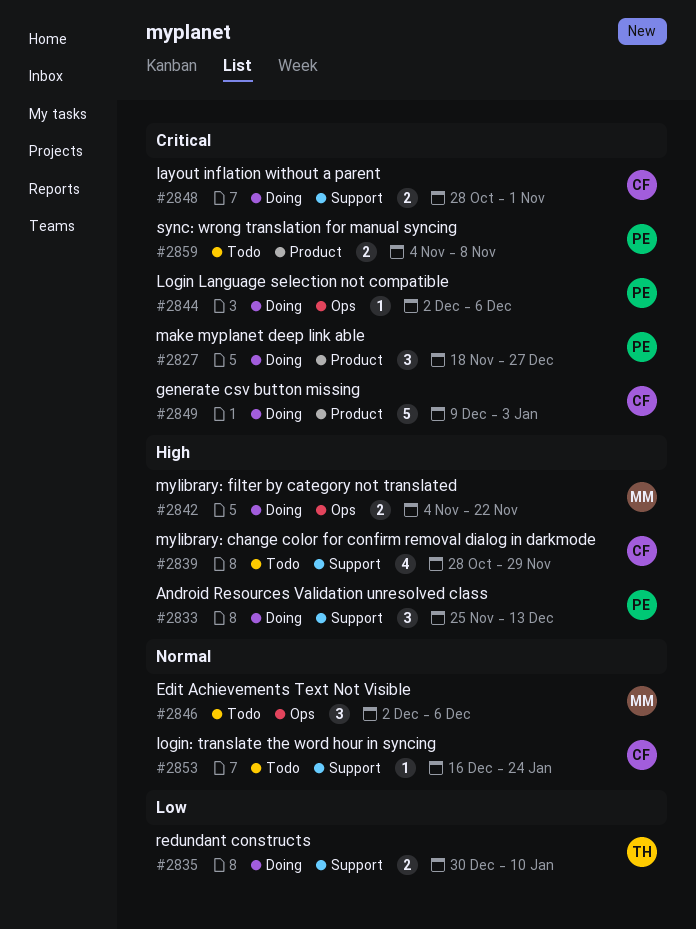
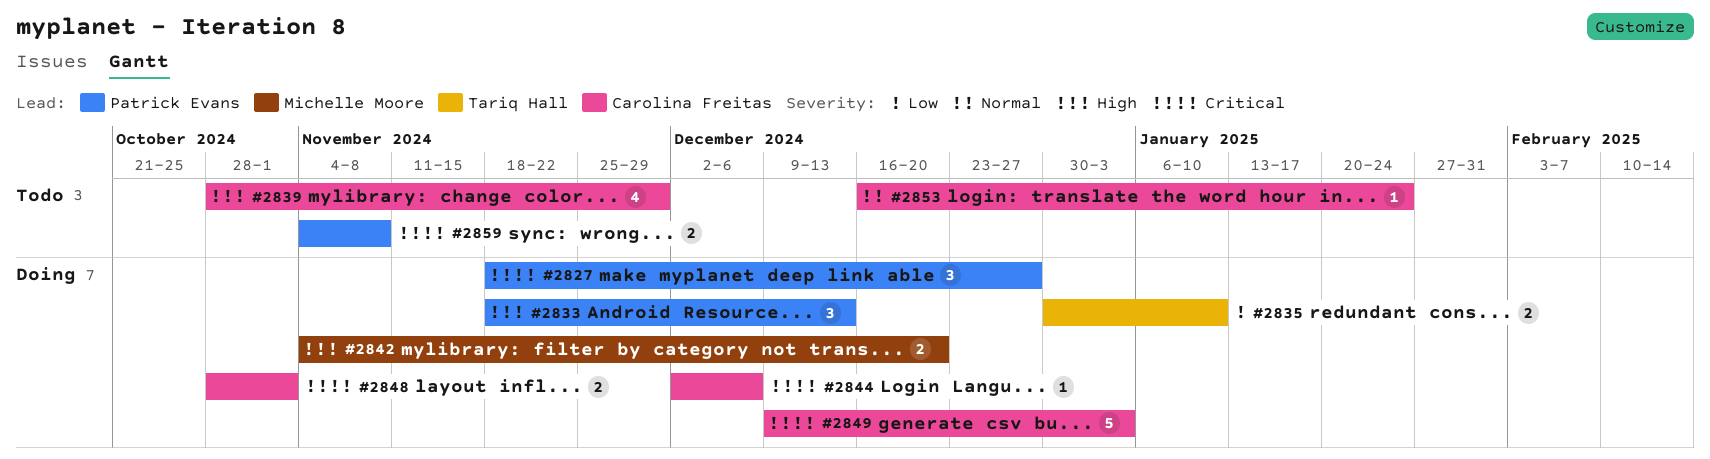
#2833, start: Nov 25 -> Nov 18
#2842, due: Nov 22 -> Dec 20
#2844, owner: Patrick Evans -> Carolina Freitas
#2846: present -> none

